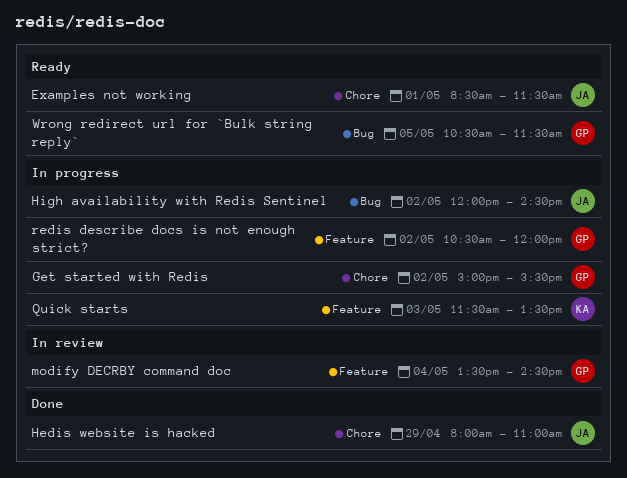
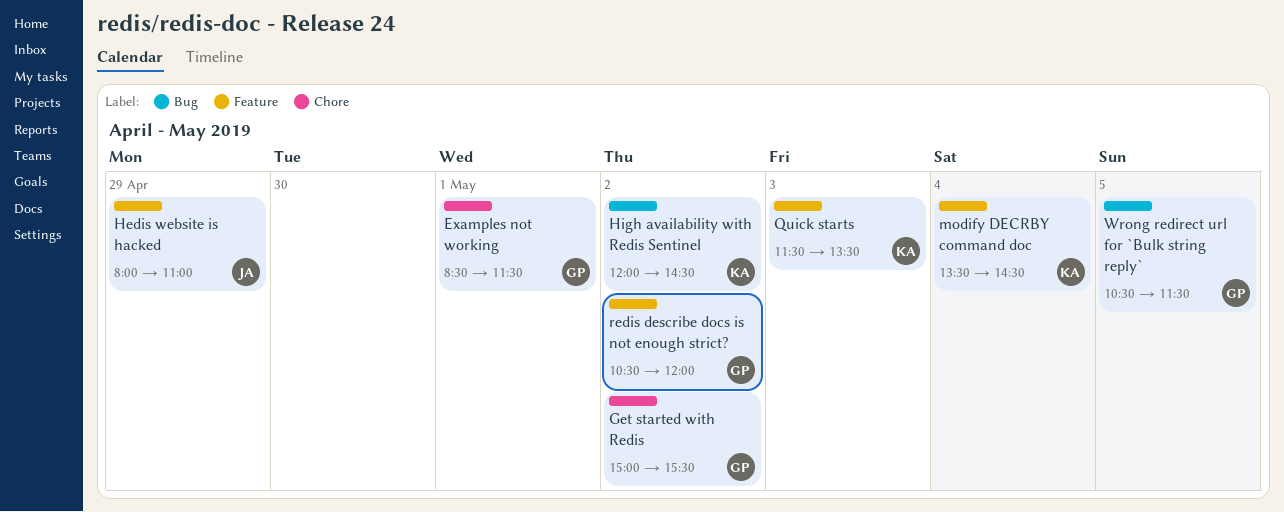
Examples not working, owner: JA -> GP
Hedis website is hacked, label: Chore -> Feature
High availability with Redis Sentinel, owner: JA -> KA
modify DECRBY command doc, owner: GP -> KA

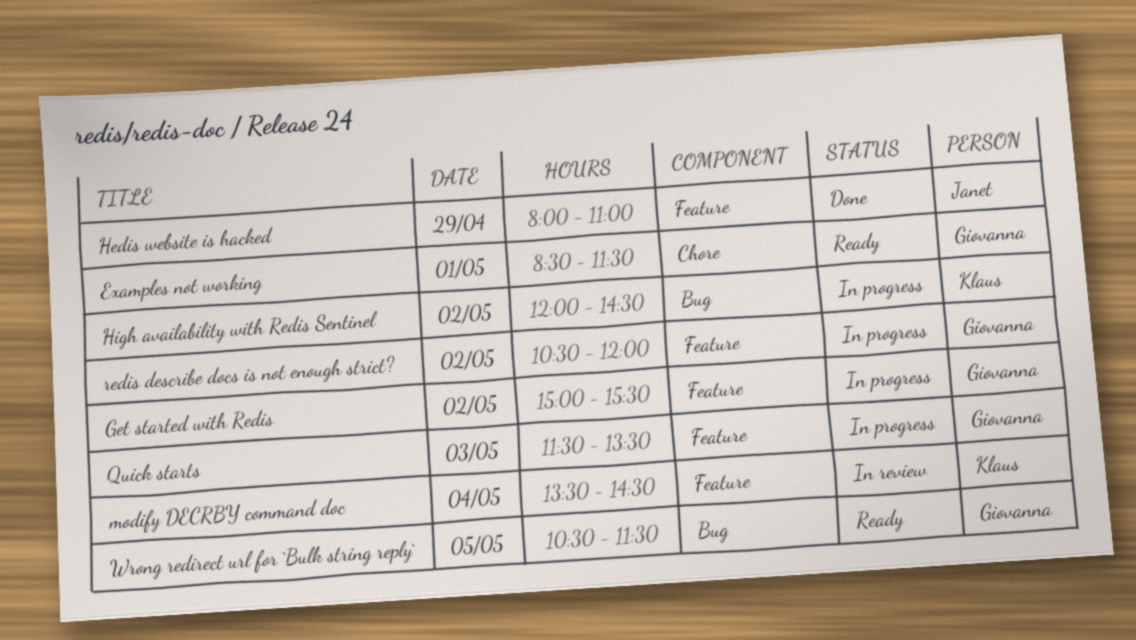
Get started with Redis, label: Chore -> Feature
Quick starts, owner: Klaus -> Giovanna

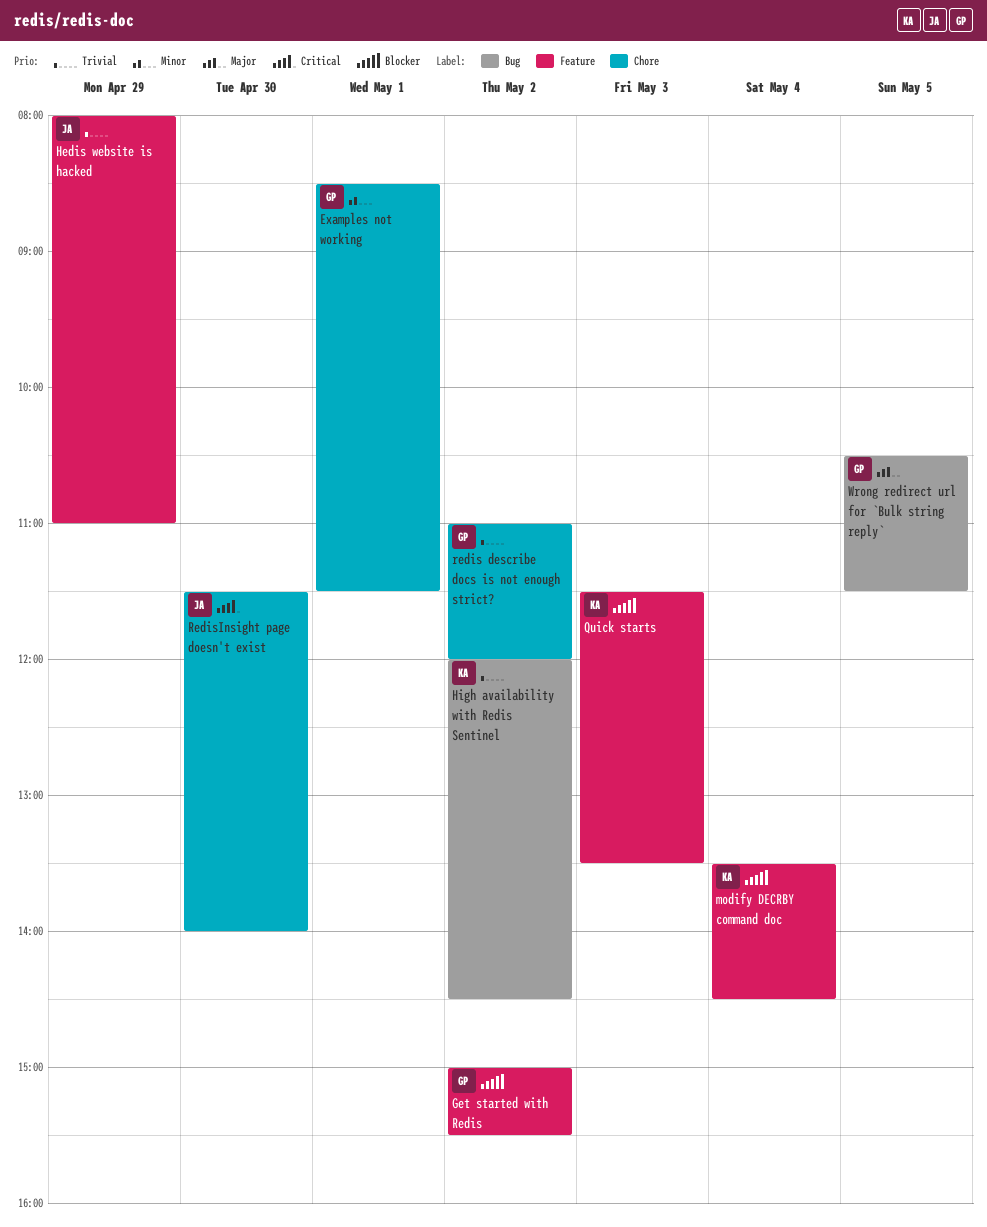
Quick starts, owner: Giovanna -> Klaus
redis describe docs is not enough strict?, label: Feature -> Chore
redis describe docs is not enough strict?, begins: 10:30 -> 11:00
RedisInsight page doesn't exist: none -> present

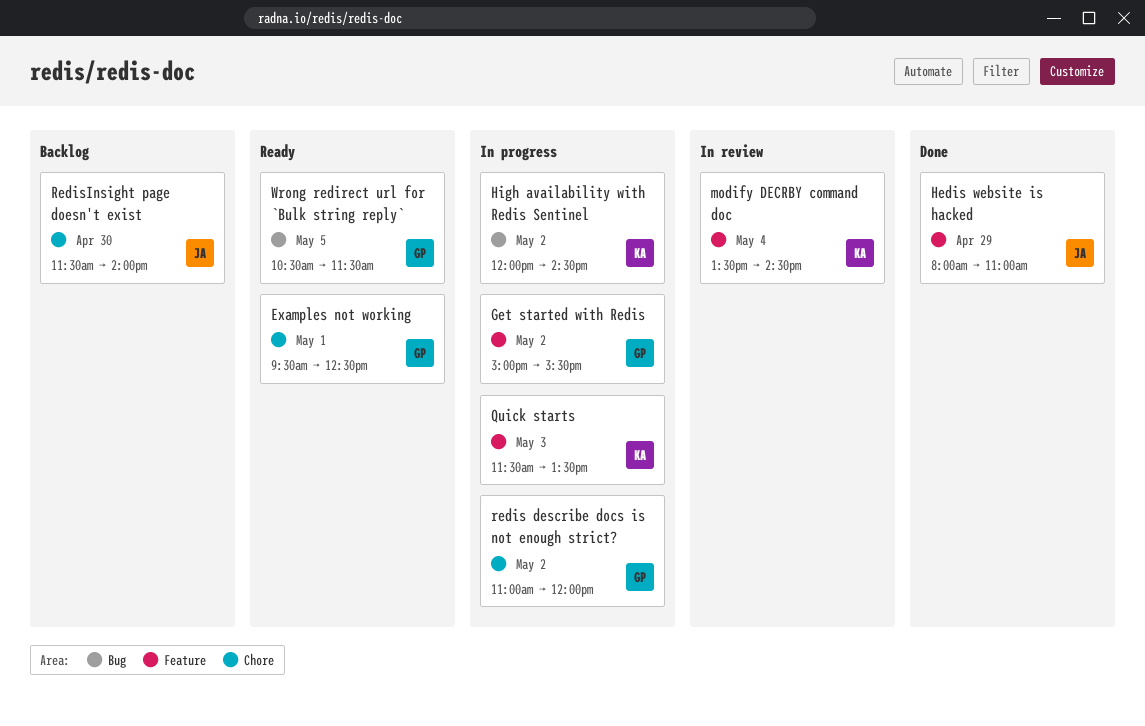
Examples not working, begins: 08:30 -> 09:30
Examples not working, ends: 11:30 -> 12:30

